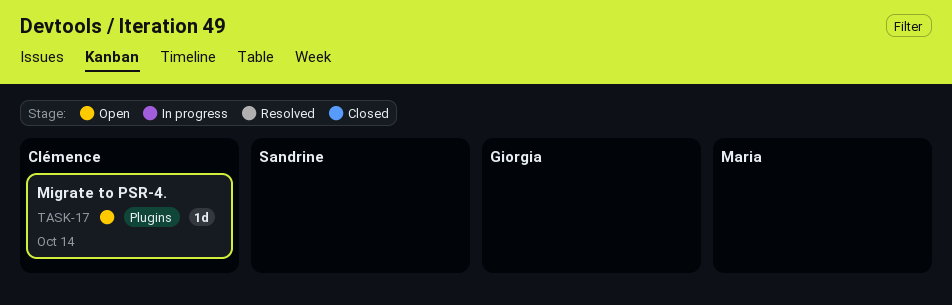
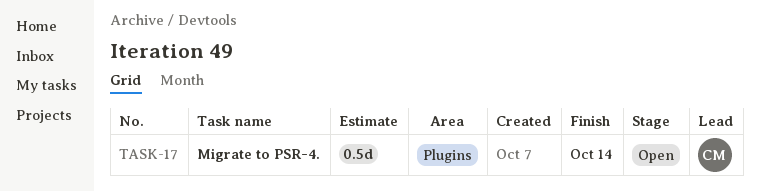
TASK-17, estimate: 1d -> 0.5d

